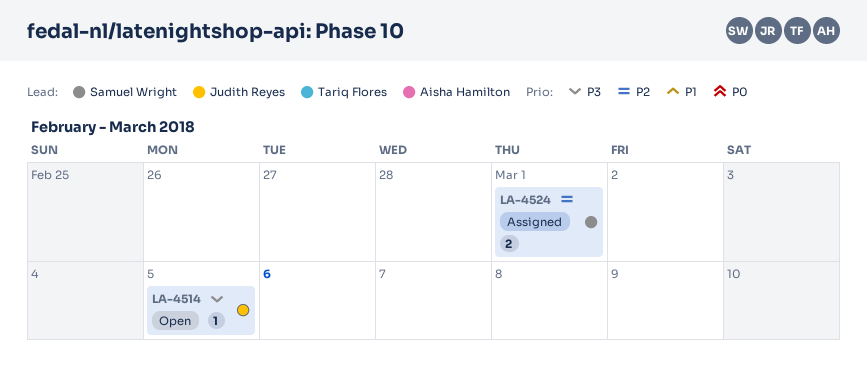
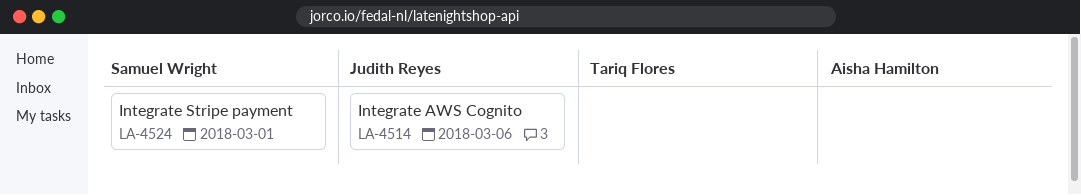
LA-4514, due: Mar 5 -> Mar 6

